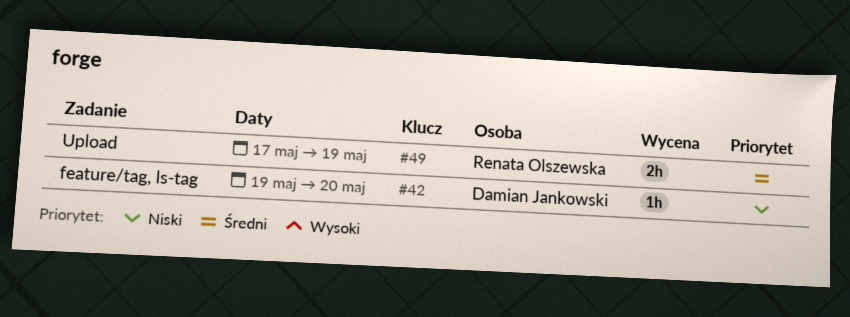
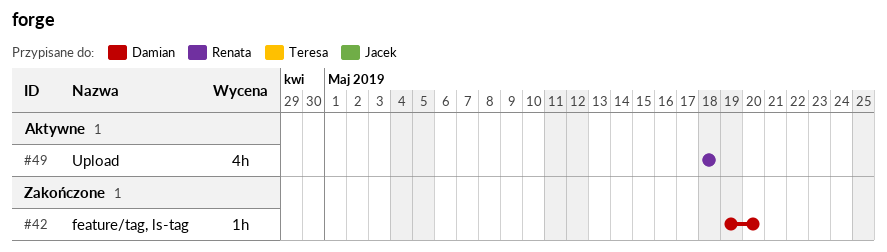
#49, estimate: 2h -> 4h
#49, start: May 17 -> May 18
#49, due: May 19 -> May 18

